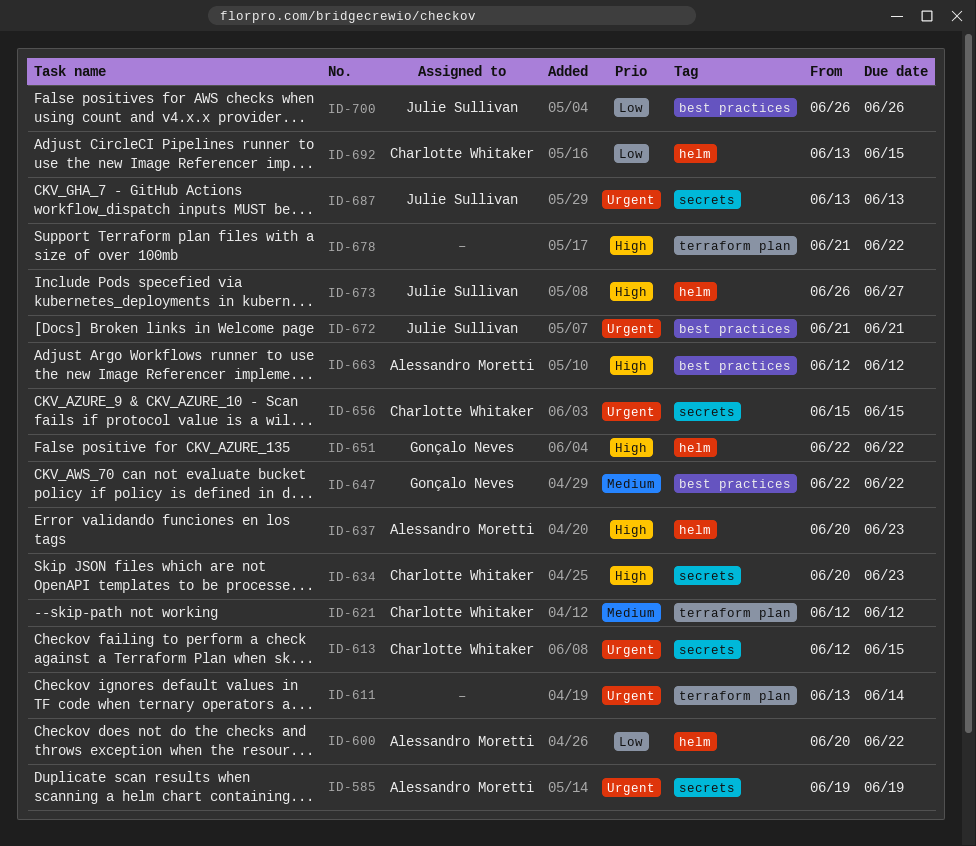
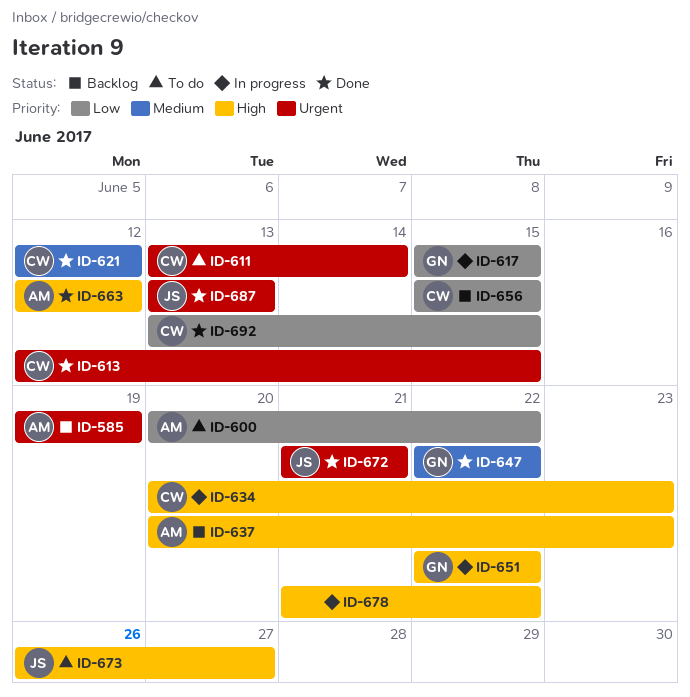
ID-611, owner: none -> Charlotte Whitaker
ID-617: none -> present
ID-656, priority: Urgent -> Low
ID-700: present -> none

